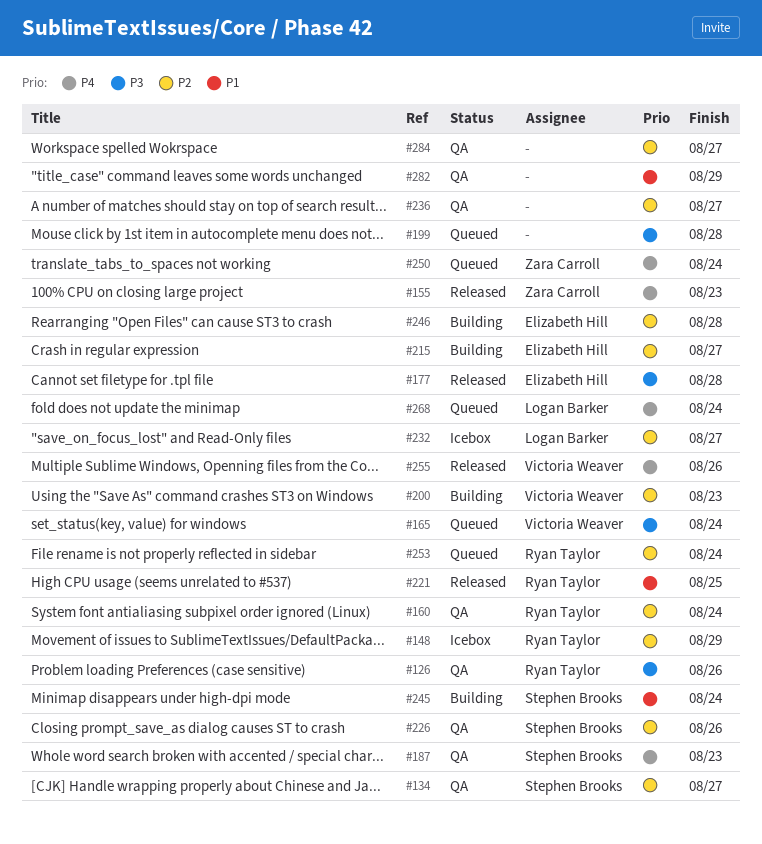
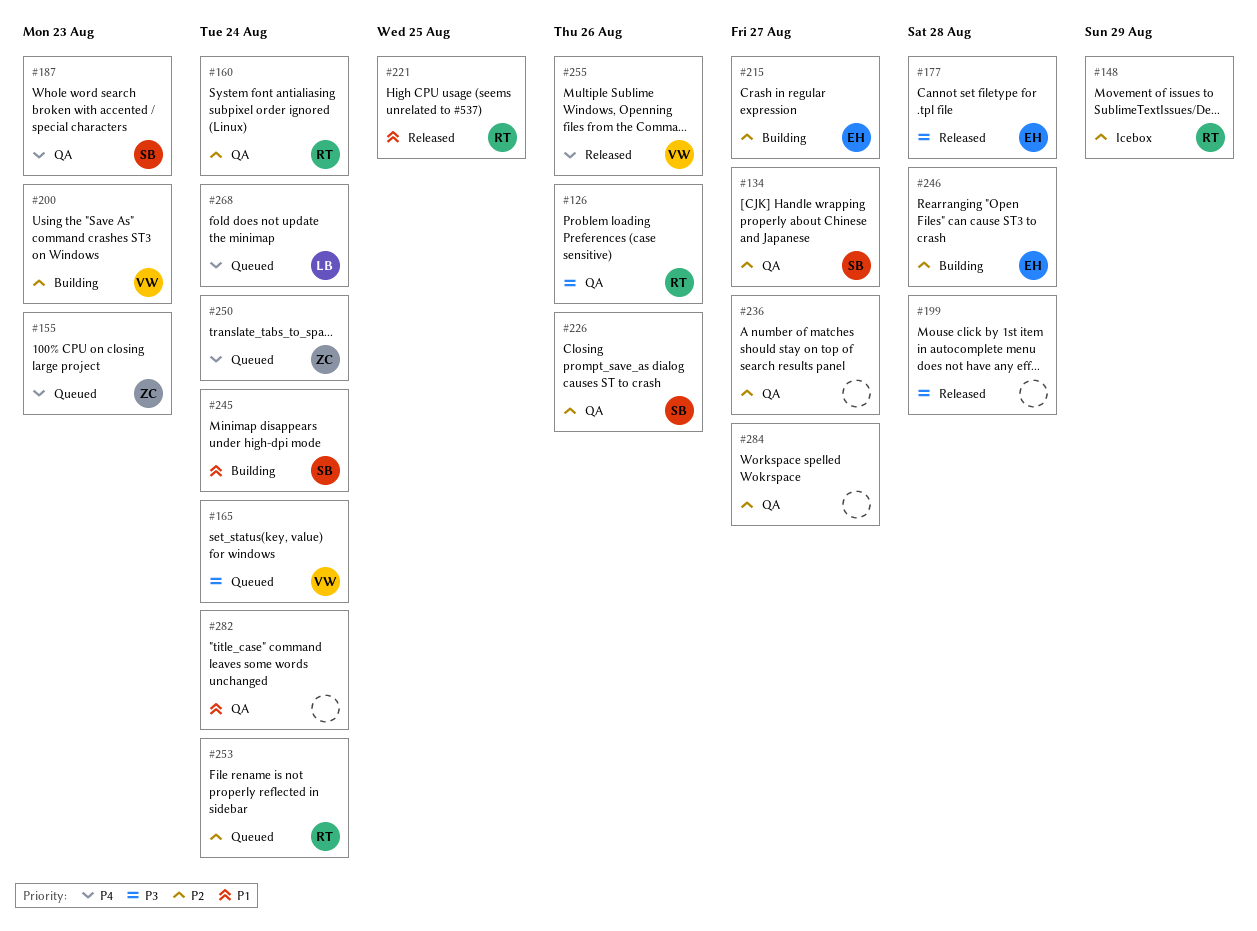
#155, status: Released -> Queued
#199, status: Queued -> Released
#232: present -> none
#282, due: Aug 29 -> Aug 24

